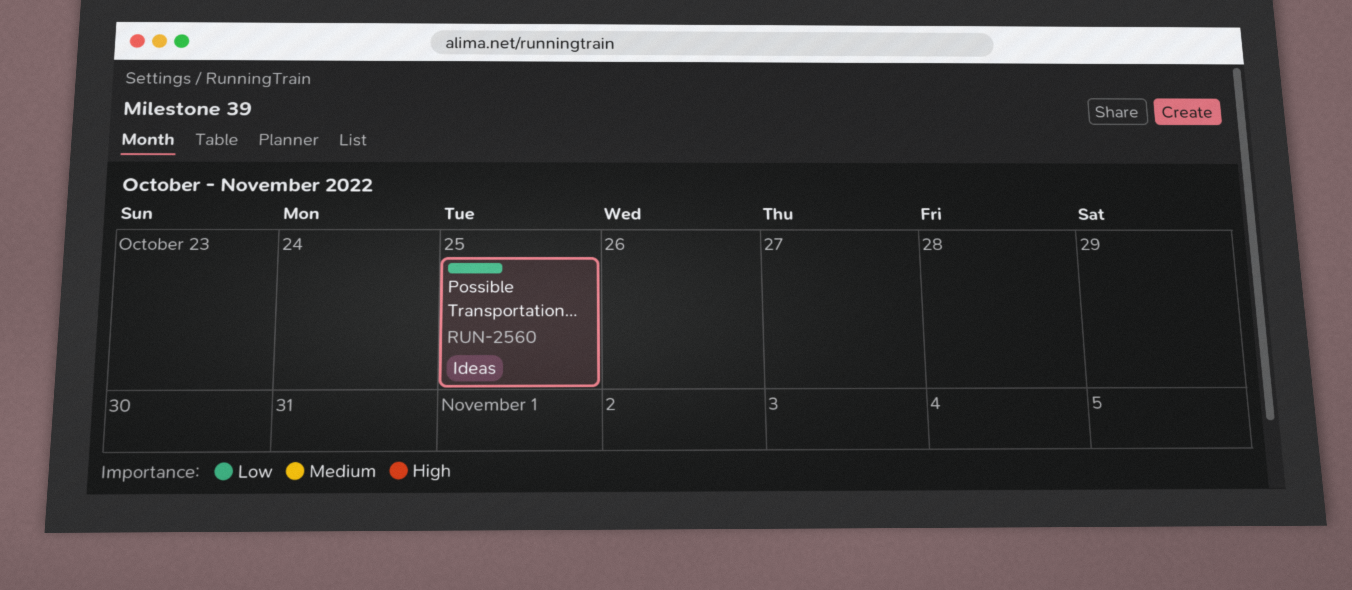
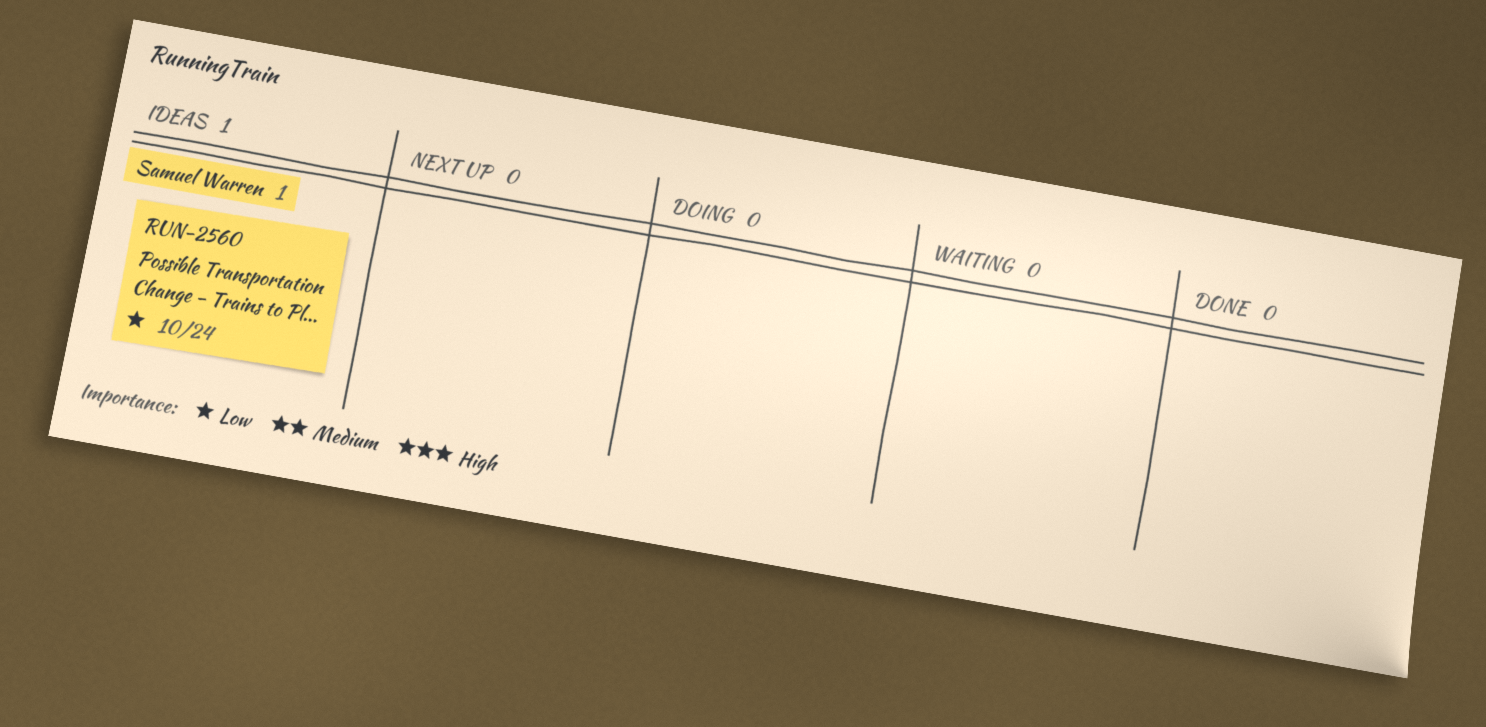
RUN-2560, due: Oct 25 -> Oct 24

